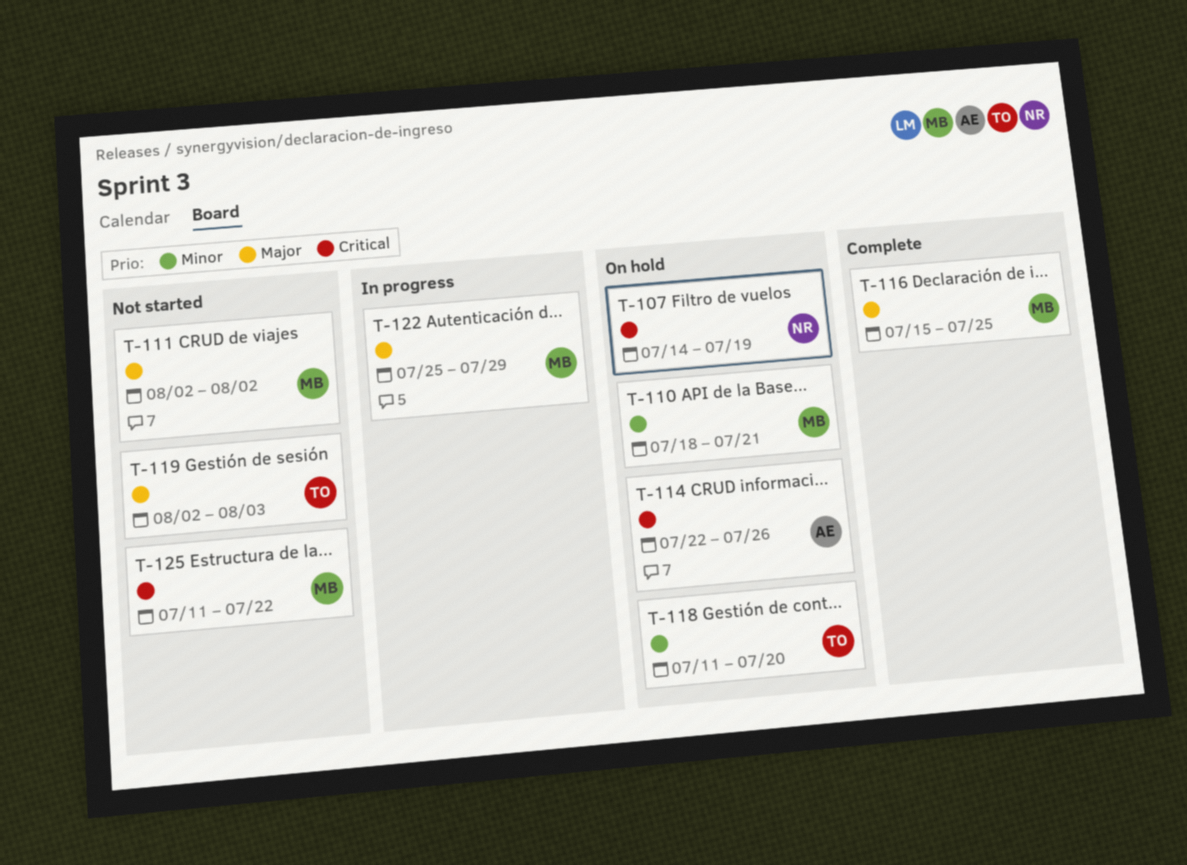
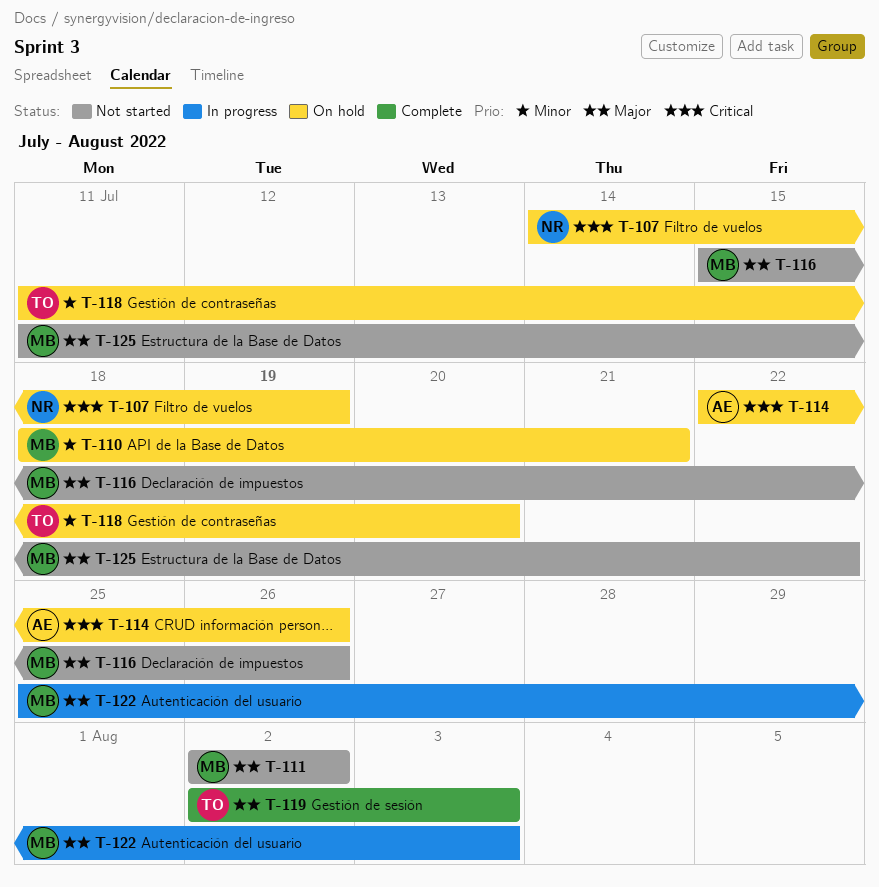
T-116, status: Complete -> Not started
T-116, due: Jul 25 -> Jul 26
T-119, status: Not started -> Complete
T-122, due: Jul 29 -> Aug 3
T-125, priority: Critical -> Major

